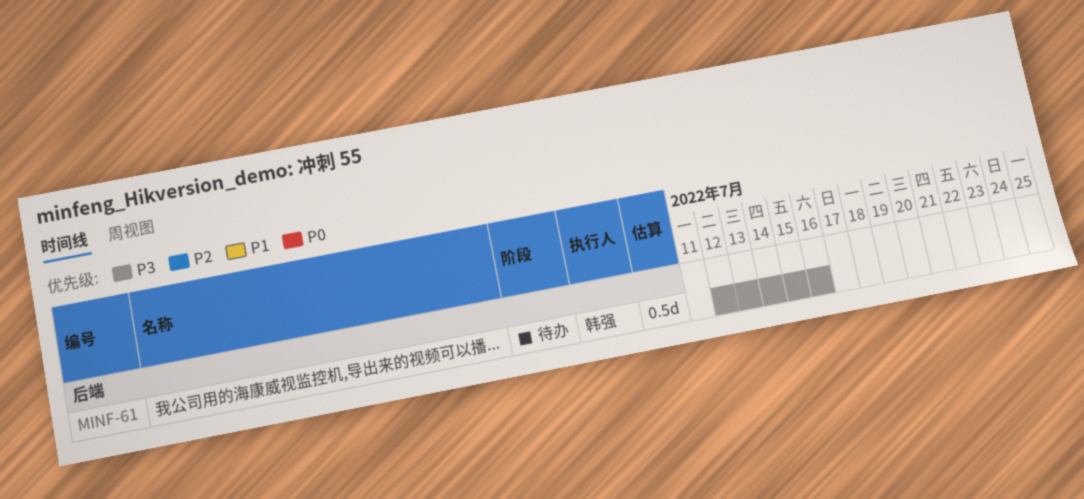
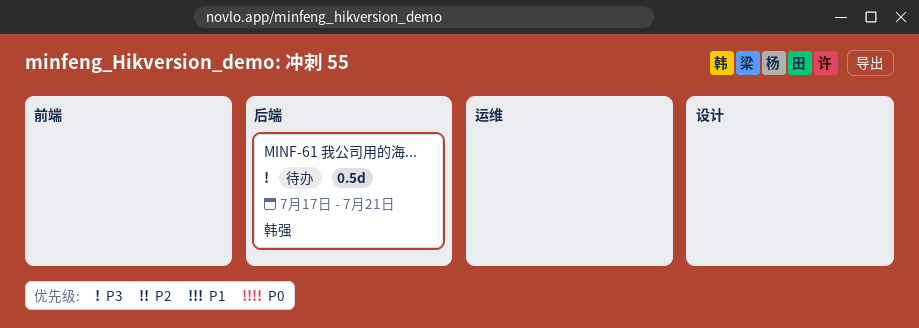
MINF-61, start: Jul 12 -> Jul 17
MINF-61, due: Jul 16 -> Jul 21

